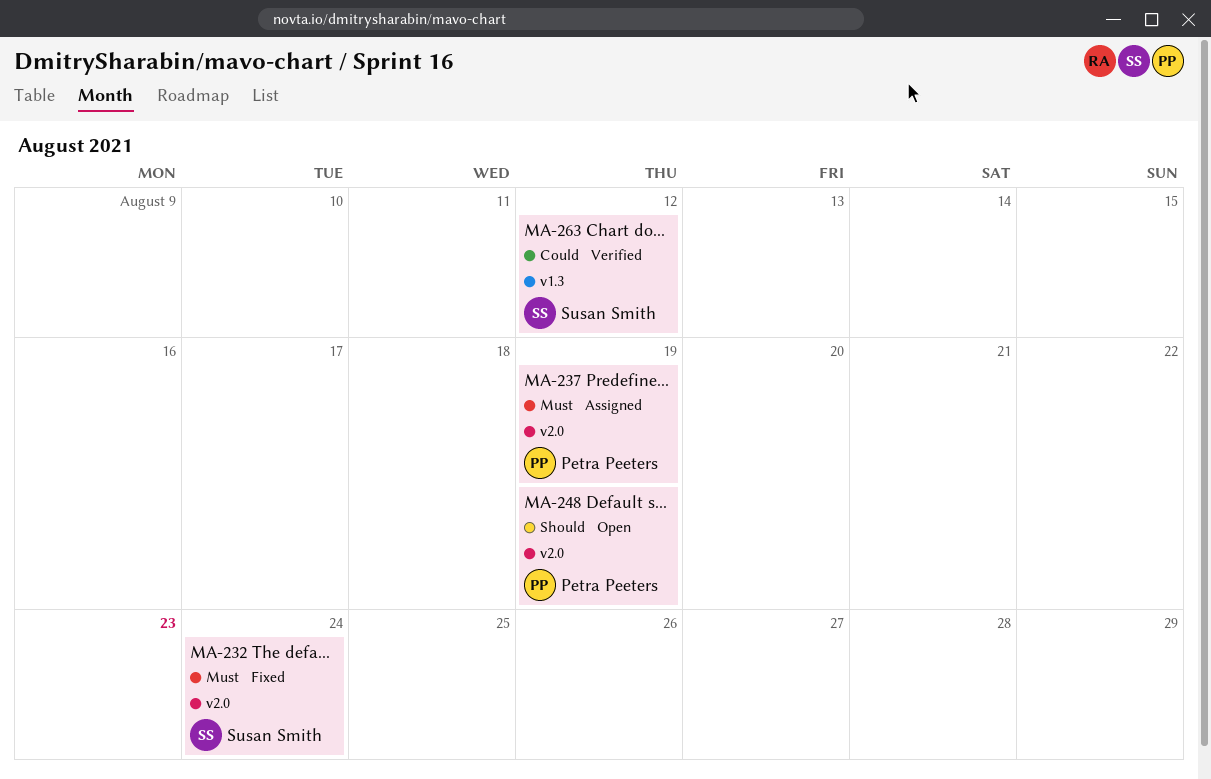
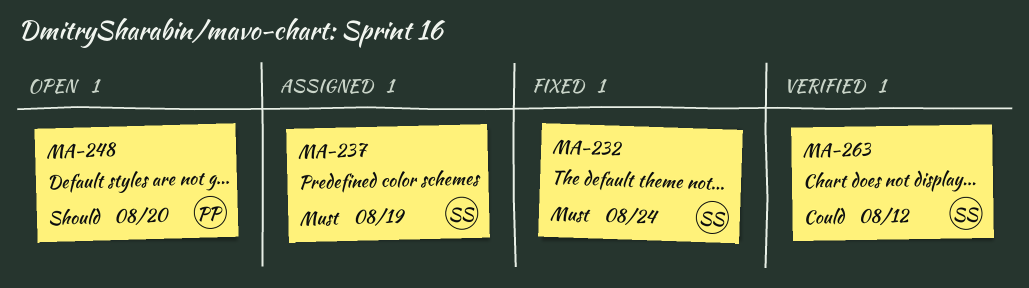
MA-237, owner: Petra Peeters -> Susan Smith
MA-248, due: Aug 19 -> Aug 20

